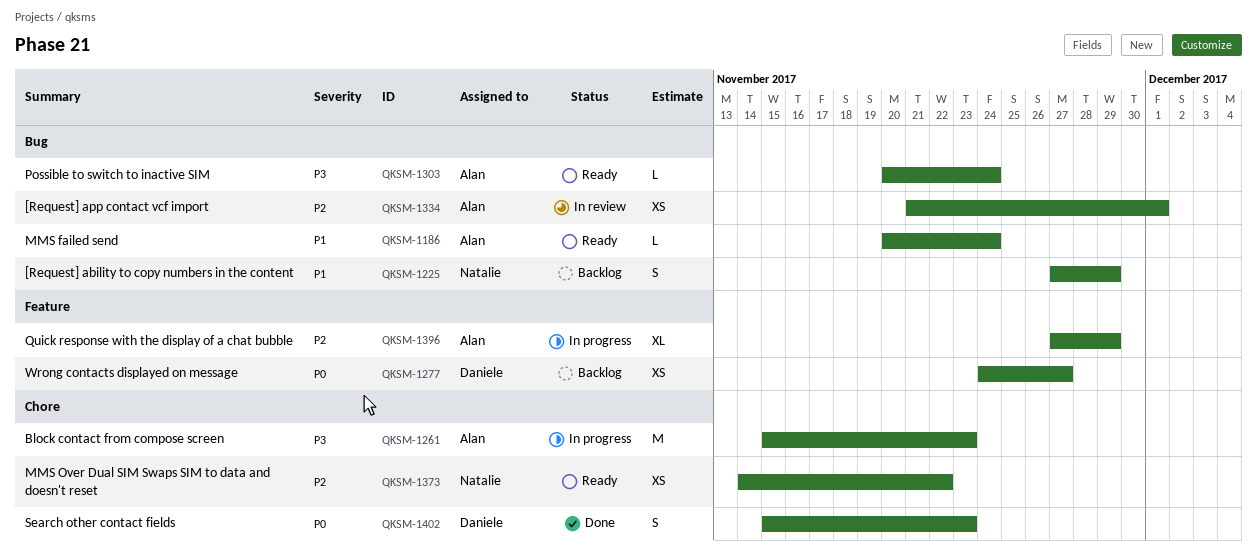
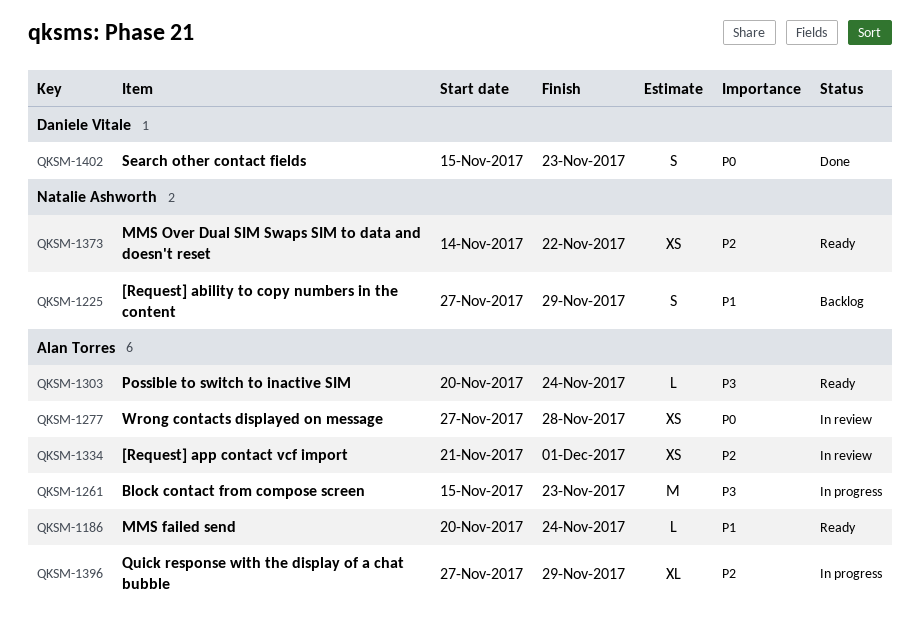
QKSM-1277, status: Backlog -> In review
QKSM-1277, owner: Daniele Vitale -> Alan Torres
QKSM-1277, start: Nov 24 -> Nov 27
QKSM-1277, due: Nov 27 -> Nov 28

